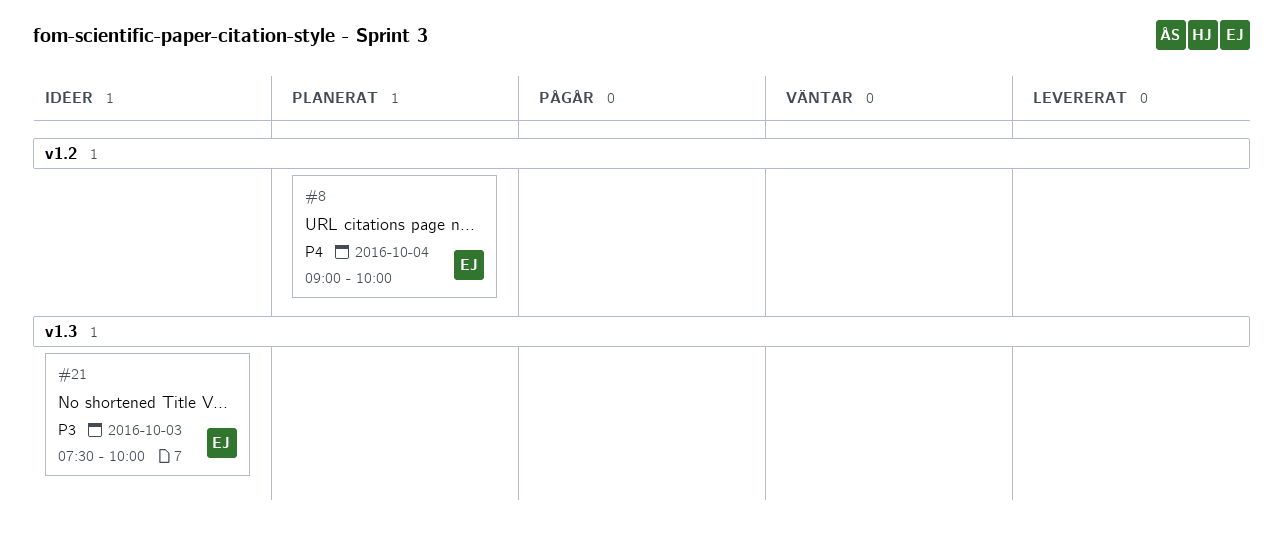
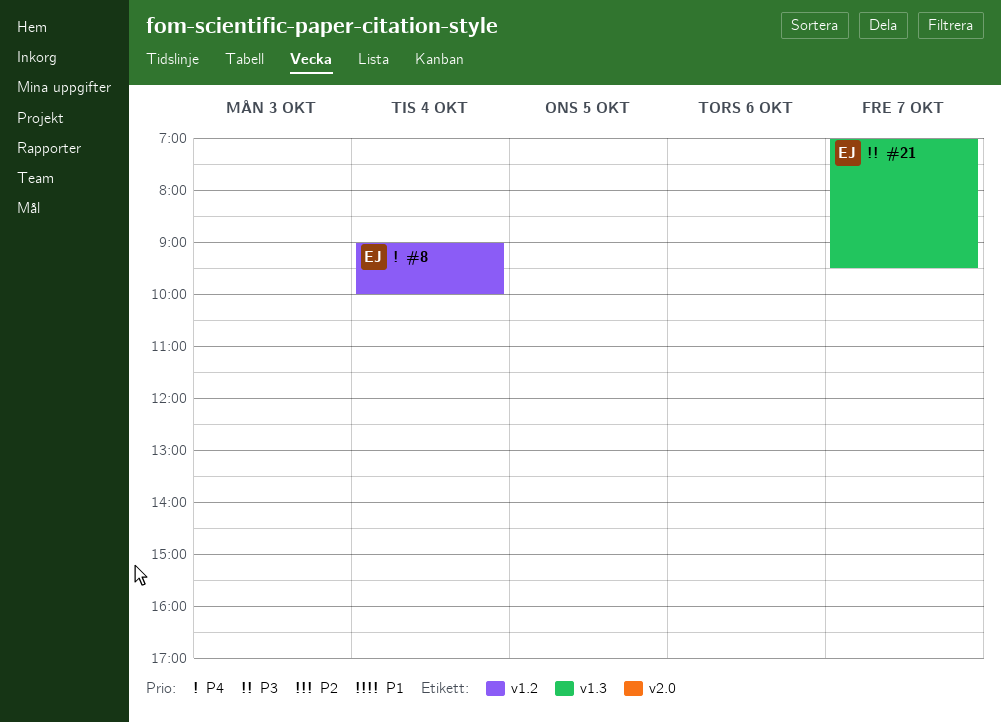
#21, day: Oct 3 -> Oct 7
#21, begins: 07:30 -> 07:00
#21, ends: 10:00 -> 09:30

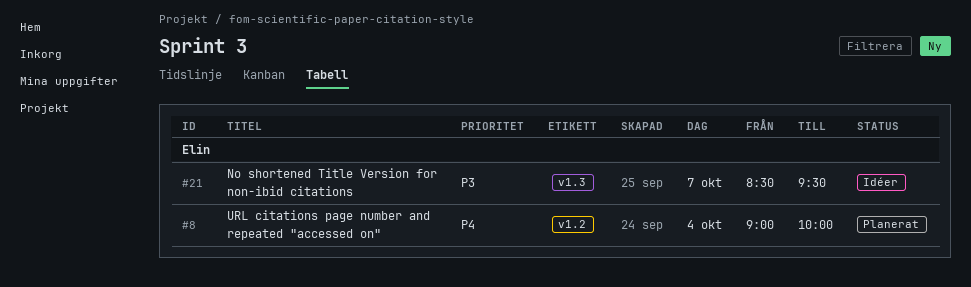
#21, begins: 07:00 -> 08:30

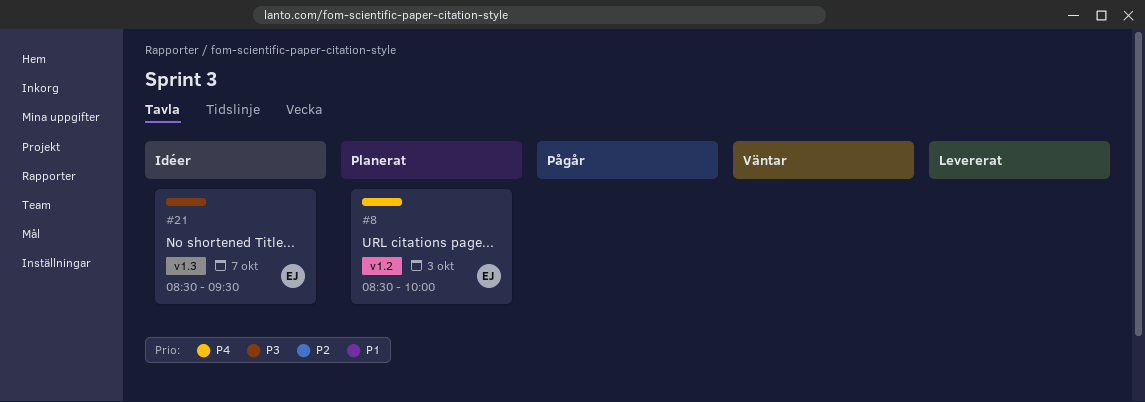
#8, day: Oct 4 -> Oct 3
#8, begins: 09:00 -> 08:30

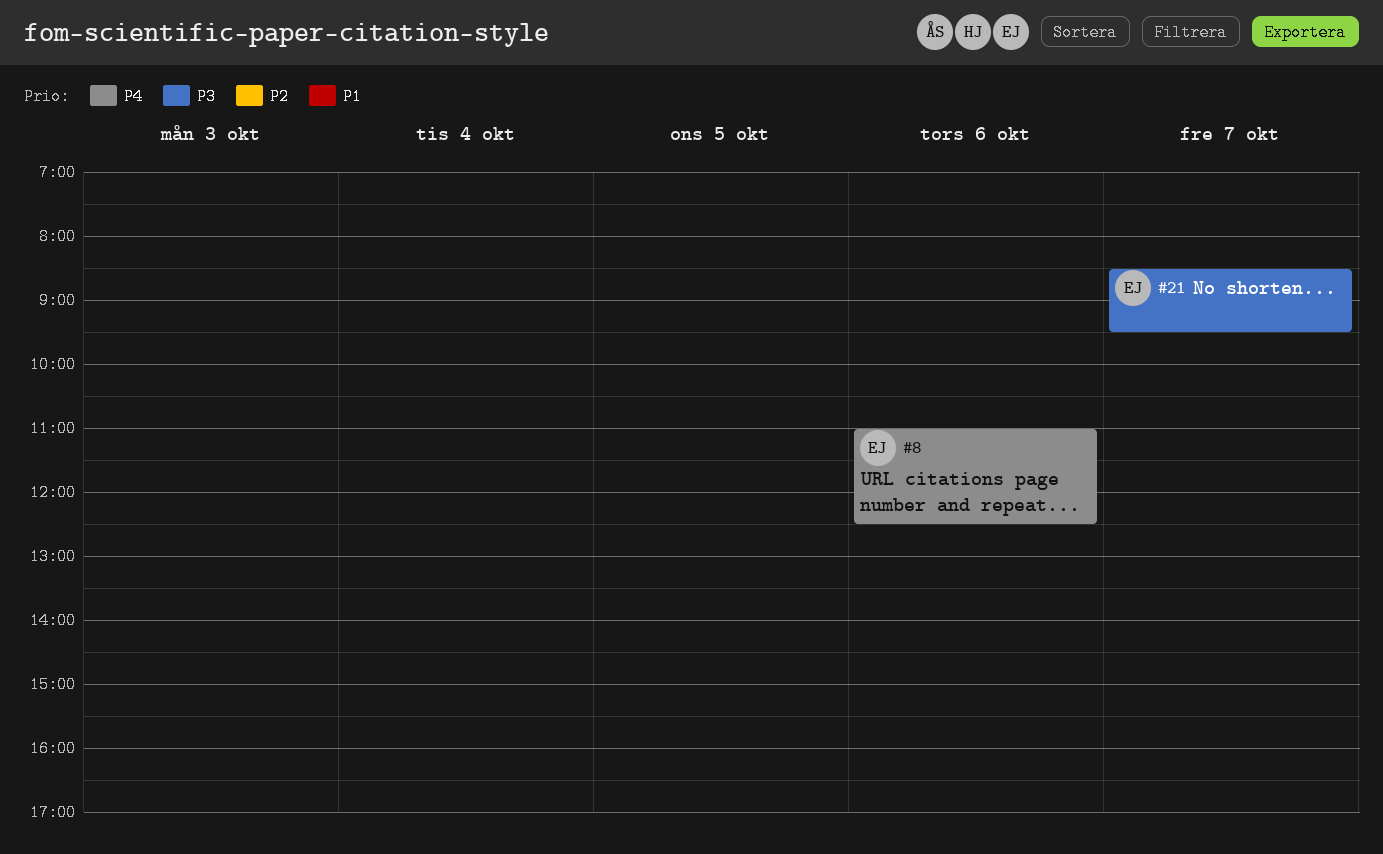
#8, day: Oct 3 -> Oct 6
#8, begins: 08:30 -> 11:00
#8, ends: 10:00 -> 12:30

